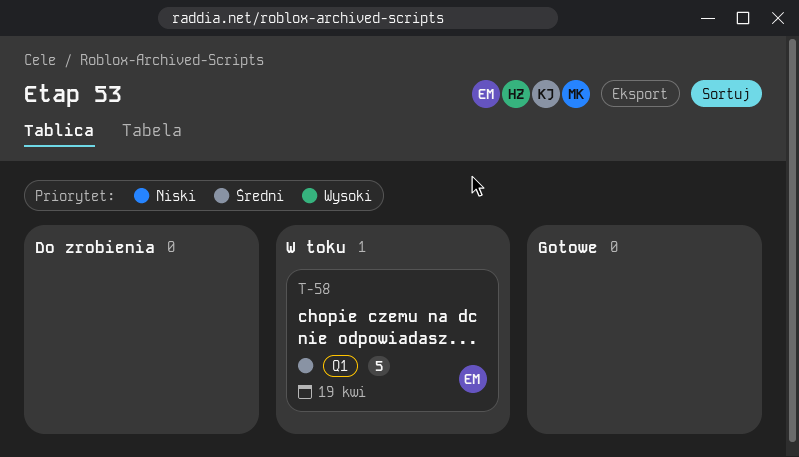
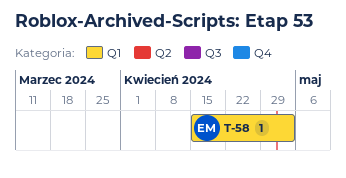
T-58, estimate: 5 -> 1
T-58, due: Apr 19 -> May 3

